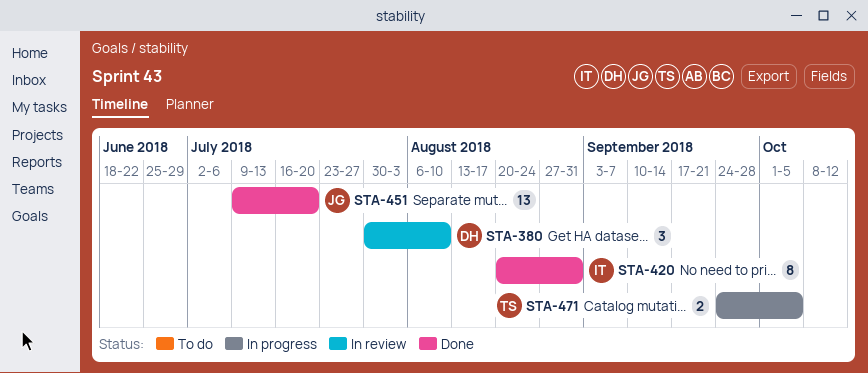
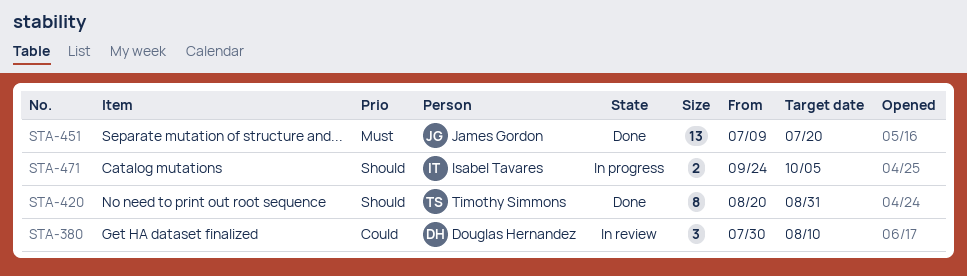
STA-420, owner: Isabel Tavares -> Timothy Simmons
STA-471, owner: Timothy Simmons -> Isabel Tavares

